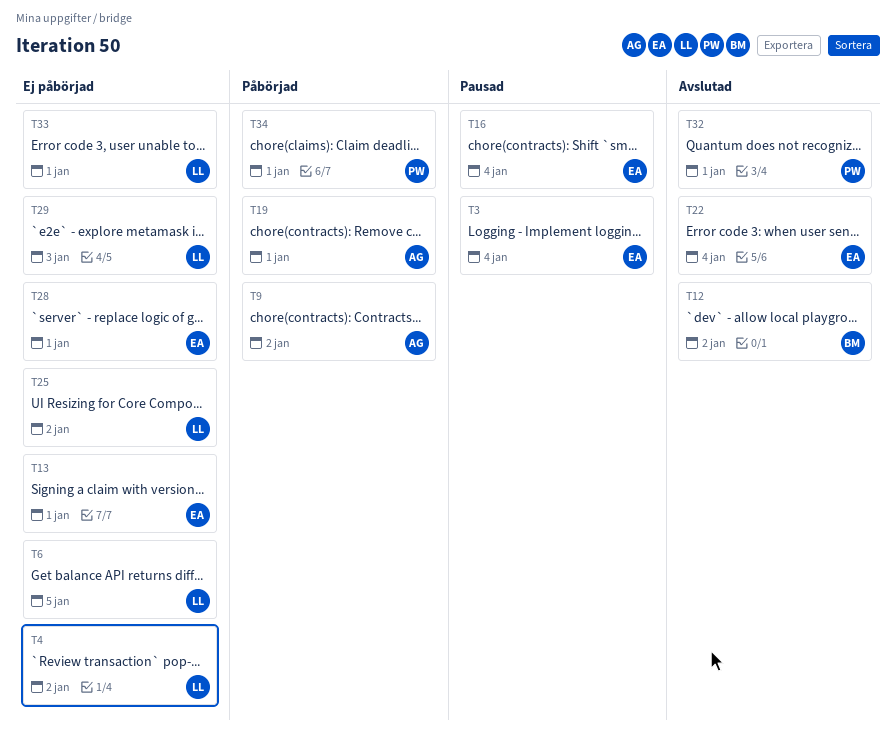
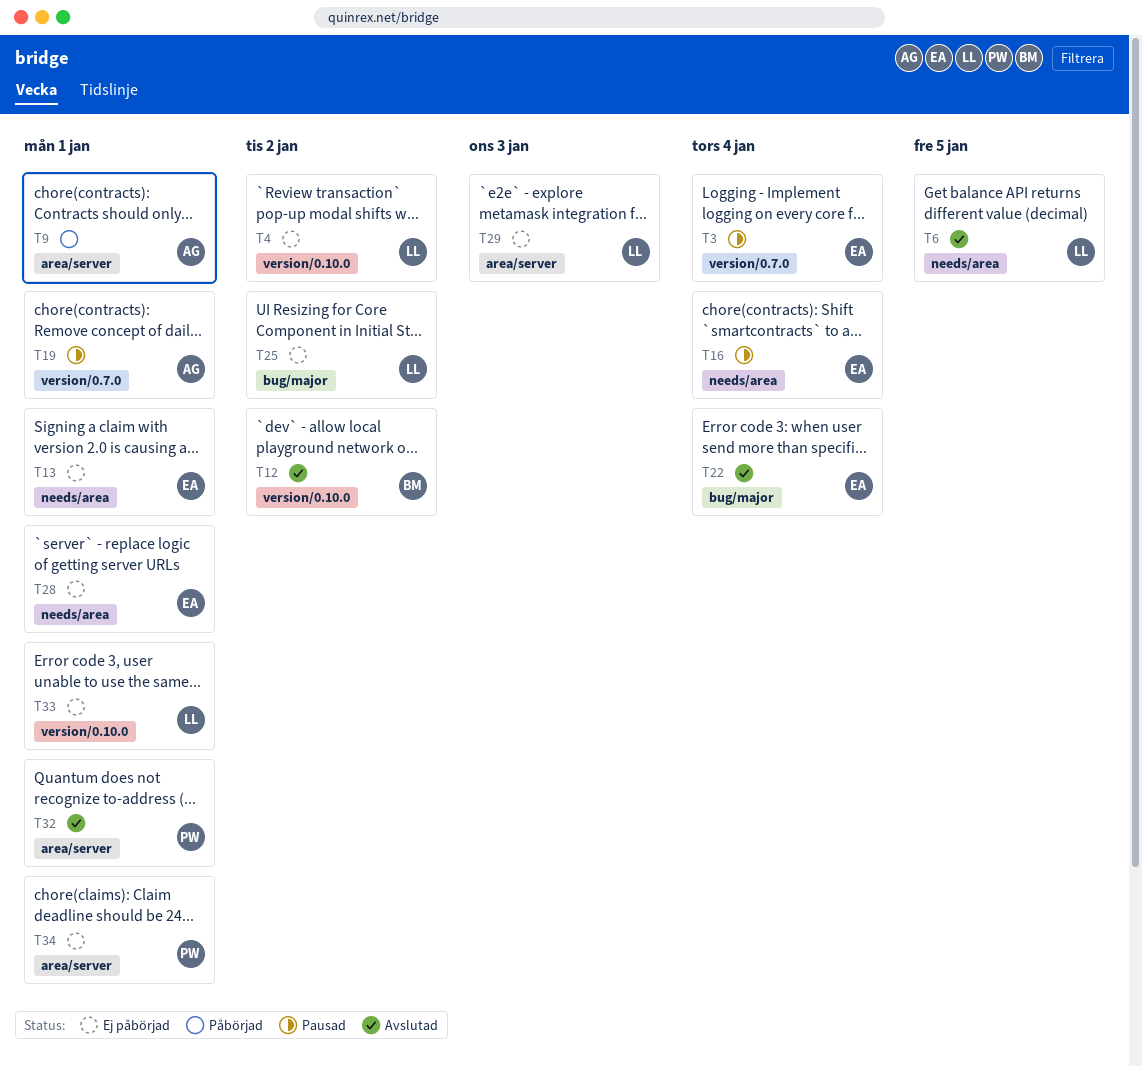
T6, status: Ej påbörjad -> Avslutad
T9, due: Jan 2 -> Jan 1
T19, status: Påbörjad -> Pausad
T34, status: Påbörjad -> Ej påbörjad

